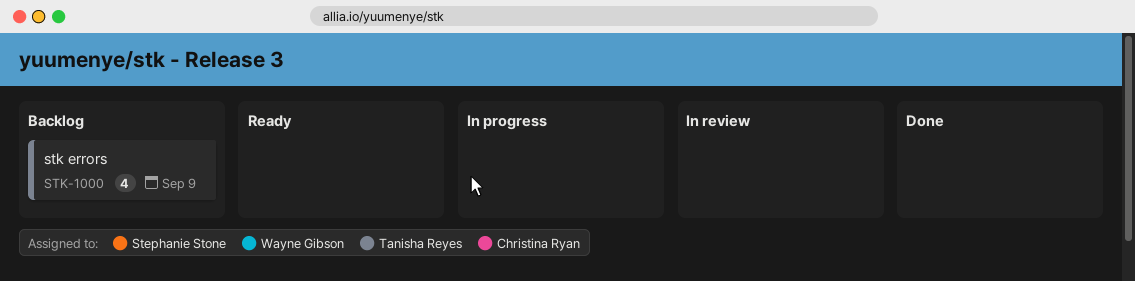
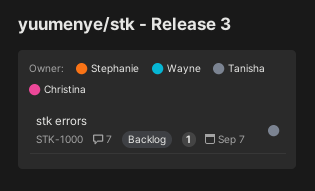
STK-1000, estimate: 4 -> 1
STK-1000, due: Sep 9 -> Sep 7

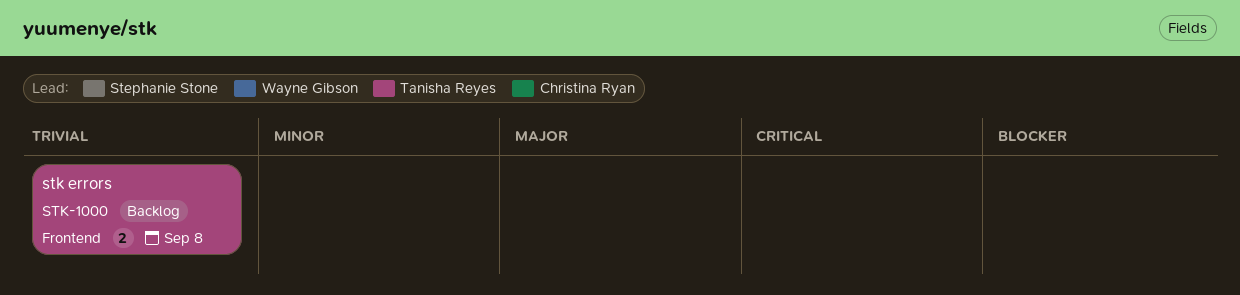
STK-1000, estimate: 1 -> 2
STK-1000, due: Sep 7 -> Sep 8

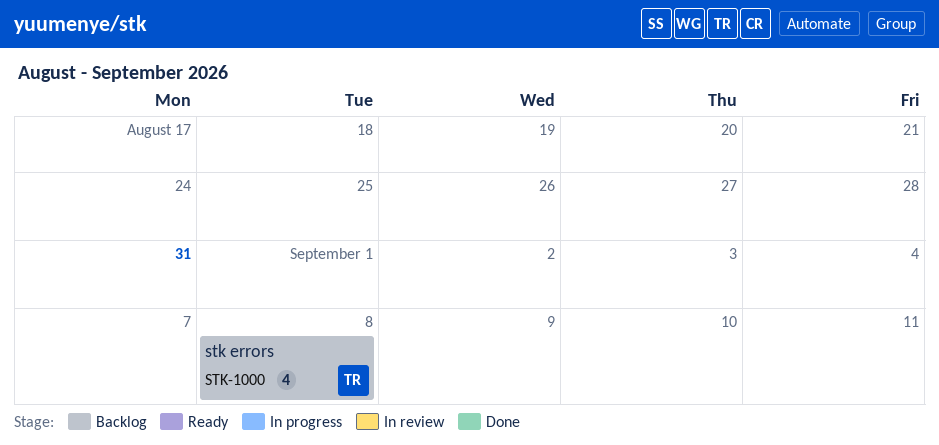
STK-1000, estimate: 2 -> 4

